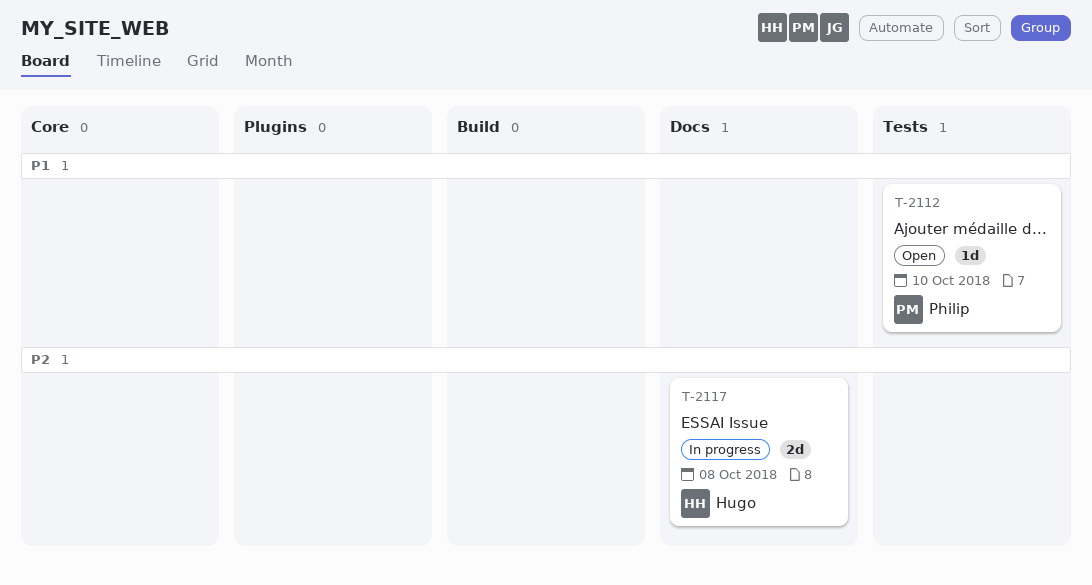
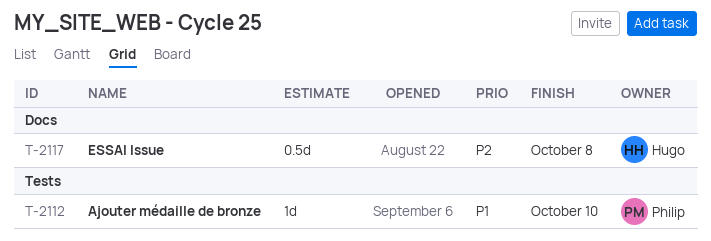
T-2117, estimate: 2d -> 0.5d

